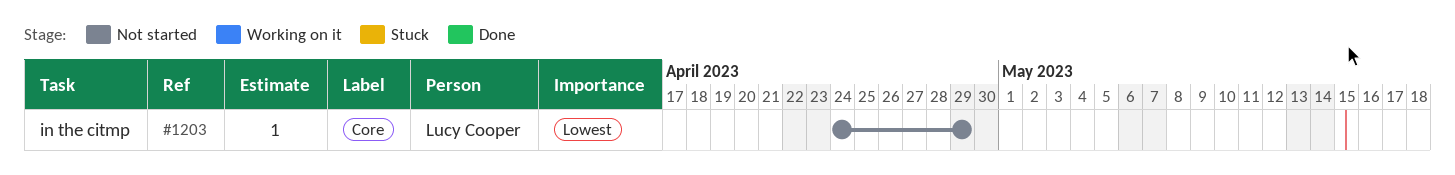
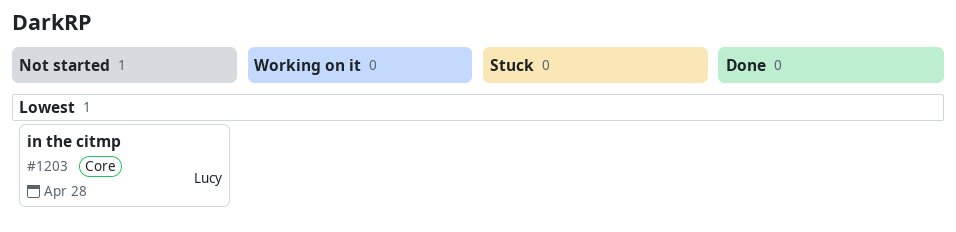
#1203, due: Apr 29 -> Apr 28

